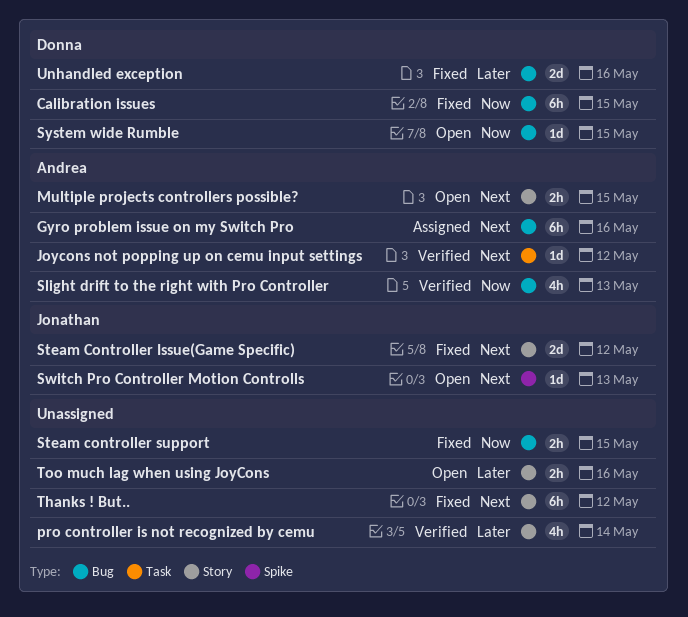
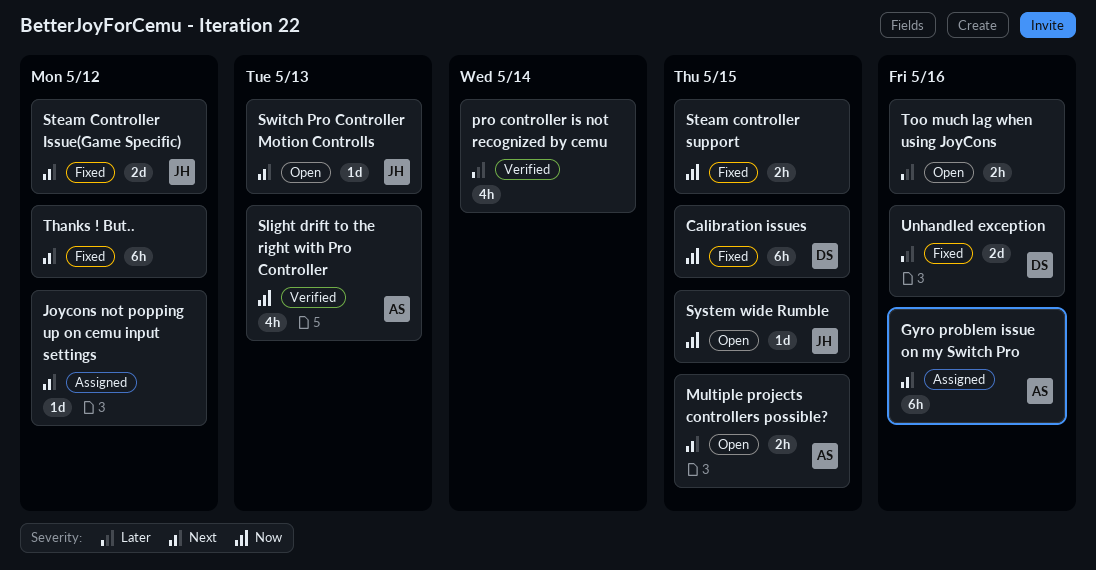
Joycons not popping up on cemu input settings, status: Verified -> Assigned
Joycons not popping up on cemu input settings, owner: Andrea -> none
System wide Rumble, owner: Donna -> Jonathan

